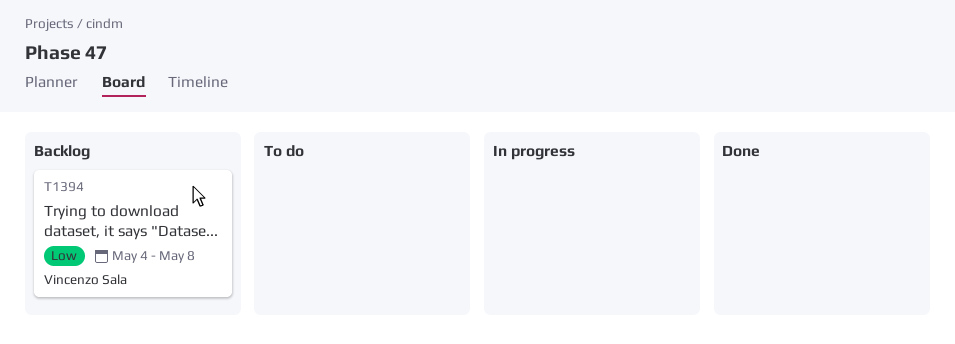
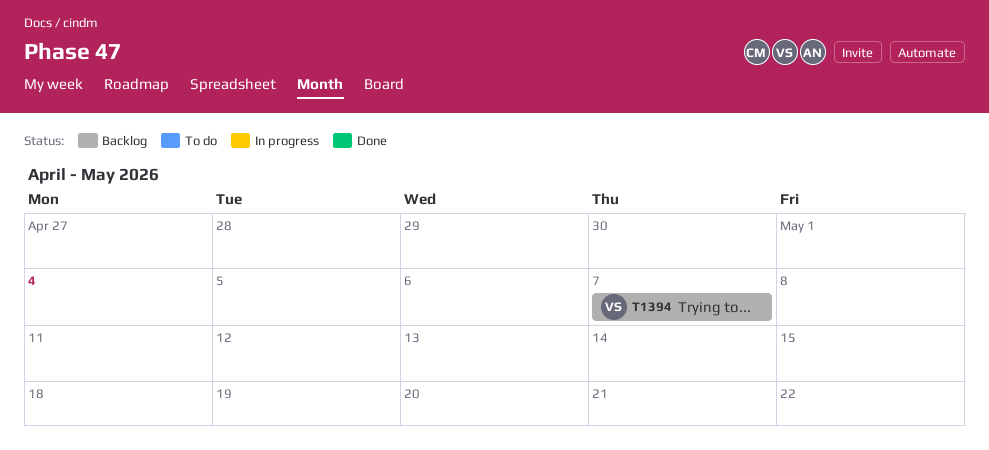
T1394, start: May 4 -> May 7
T1394, due: May 8 -> May 7

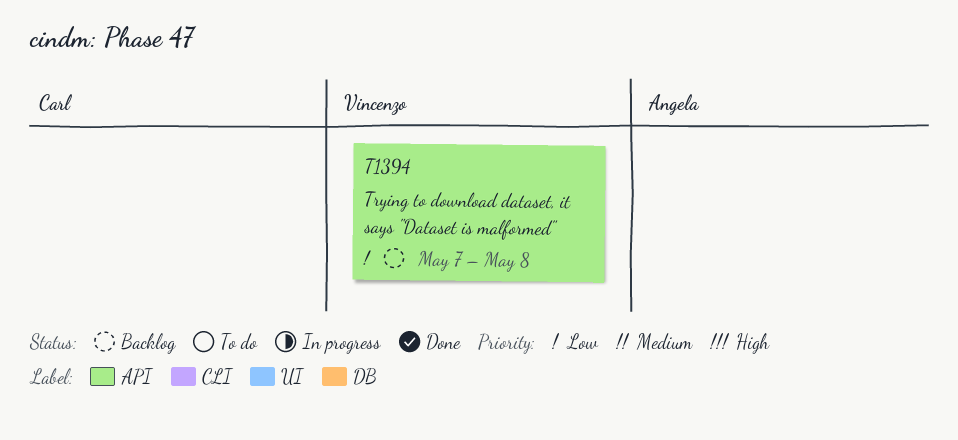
T1394, due: May 7 -> May 8

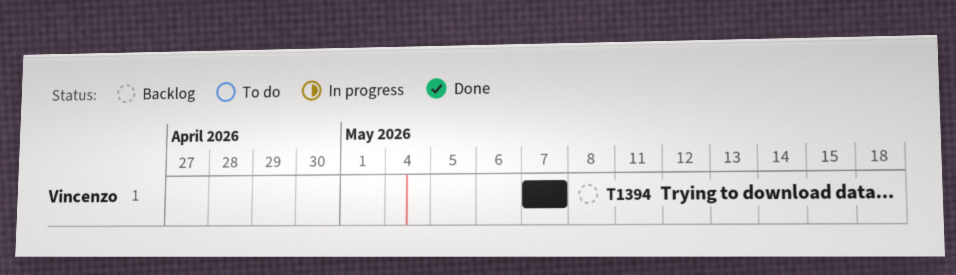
T1394, due: May 8 -> May 7

